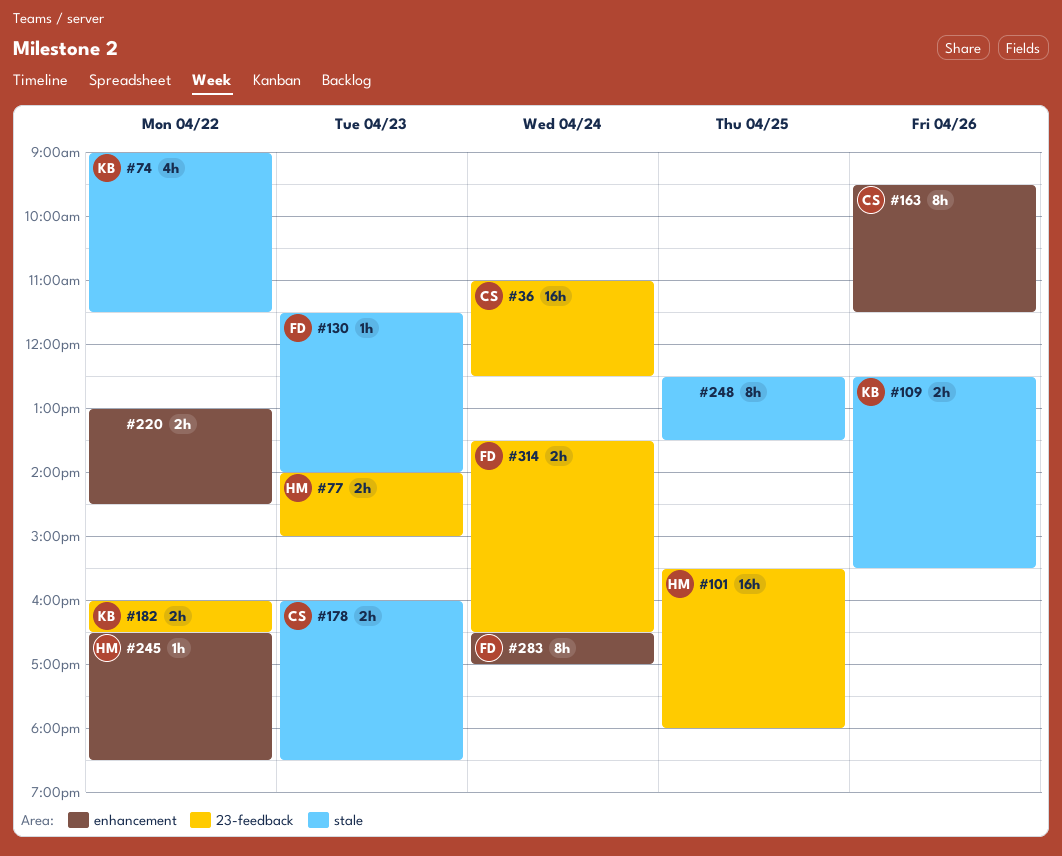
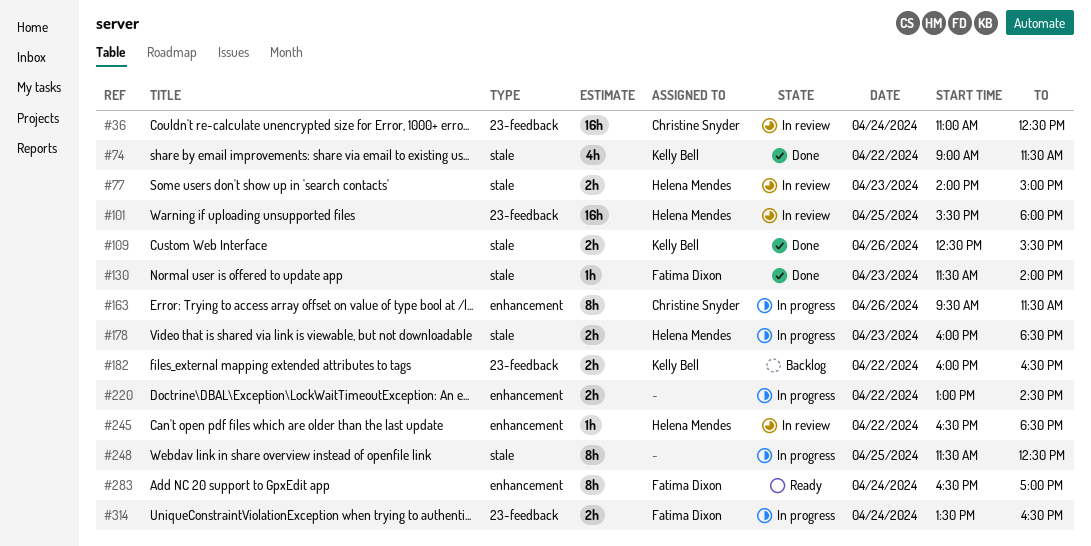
#77, label: 23-feedback -> stale
#178, owner: Christine Snyder -> Helena Mendes
#248, begins: 12:30 -> 11:30
#248, ends: 13:30 -> 12:30

